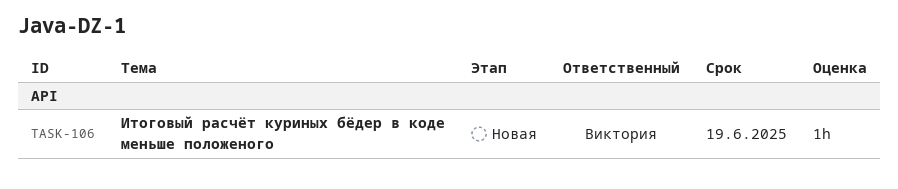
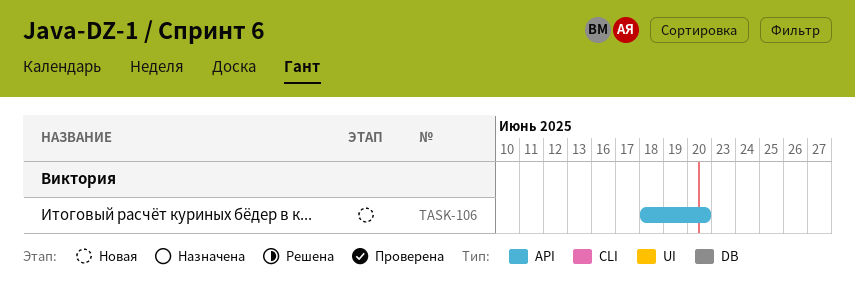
TASK-106, due: Jun 19 -> Jun 20

